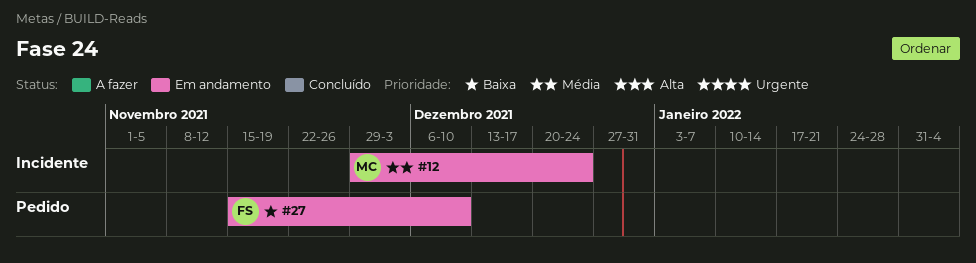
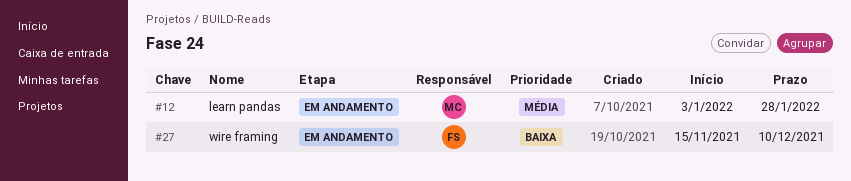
#12, start: Nov 29 -> Jan 3
#12, due: Dec 24 -> Jan 28

